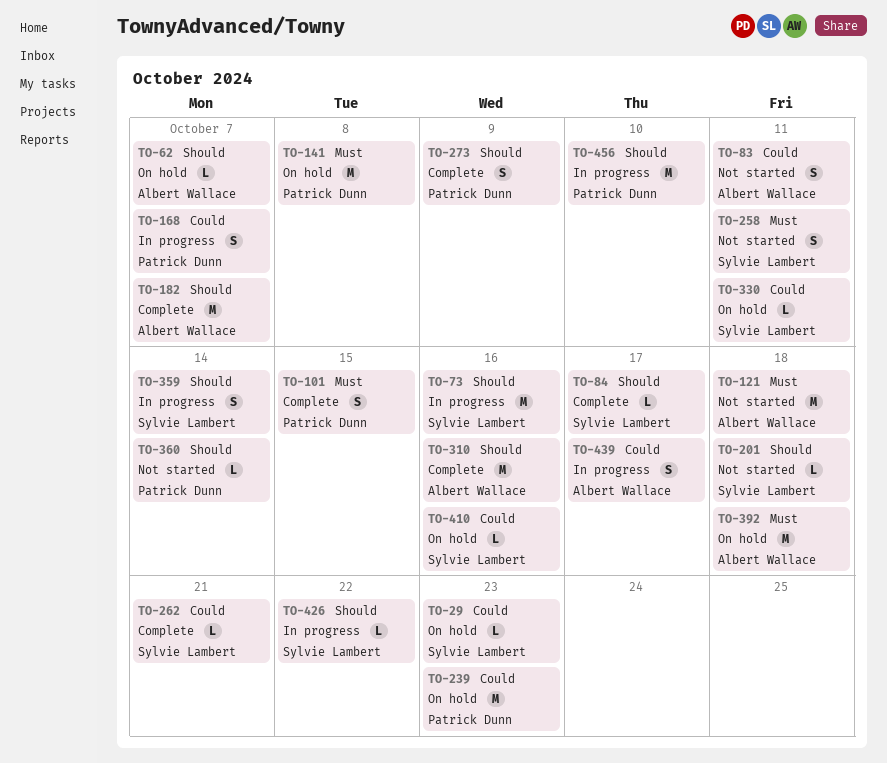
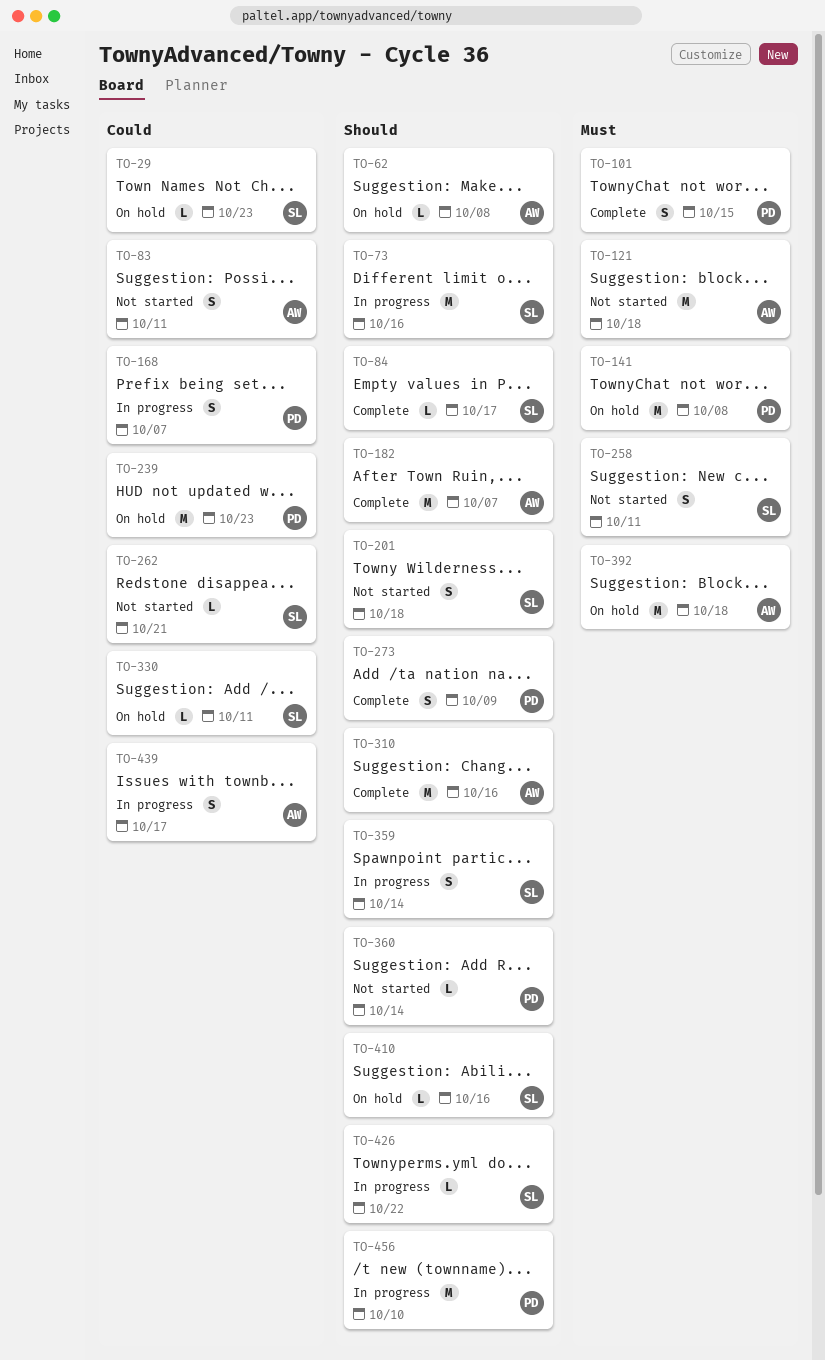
TO-62, due: Oct 7 -> Oct 8
TO-201, estimate: L -> S
TO-262, status: Complete -> Not started
TO-410, priority: Could -> Should

